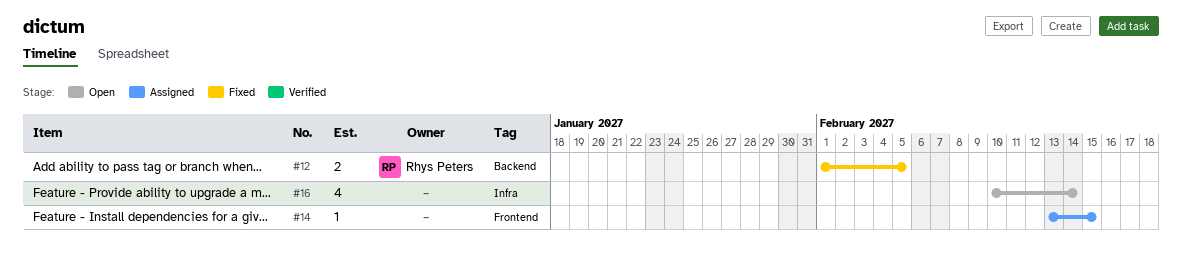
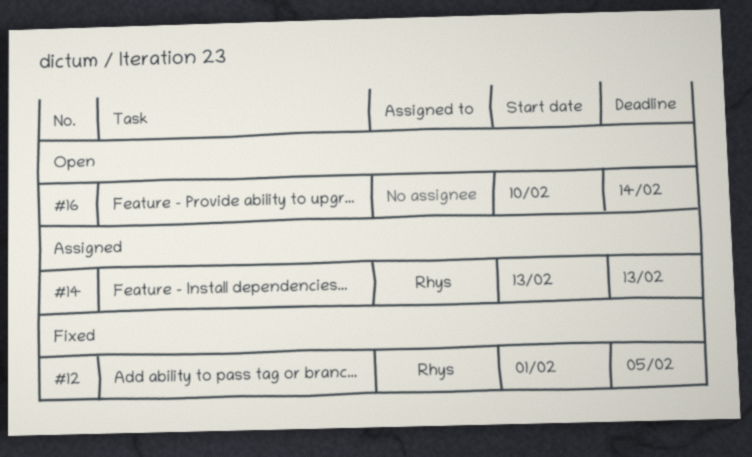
#14, owner: none -> Rhys Peters
#14, due: Feb 15 -> Feb 13

